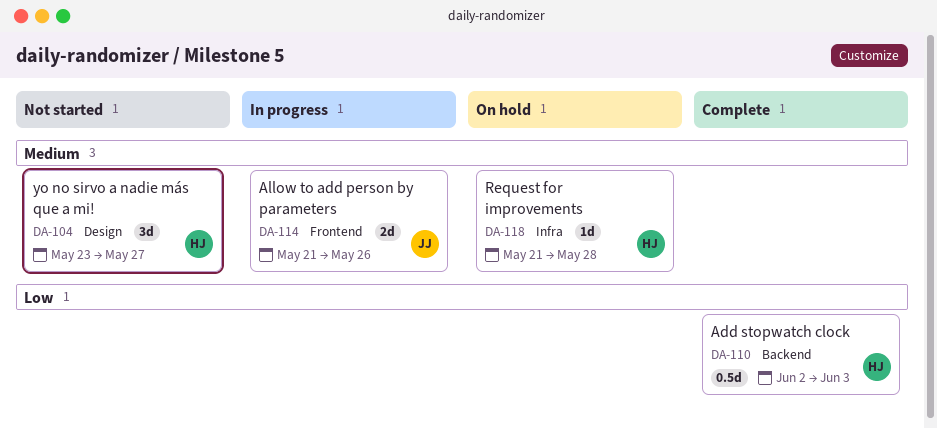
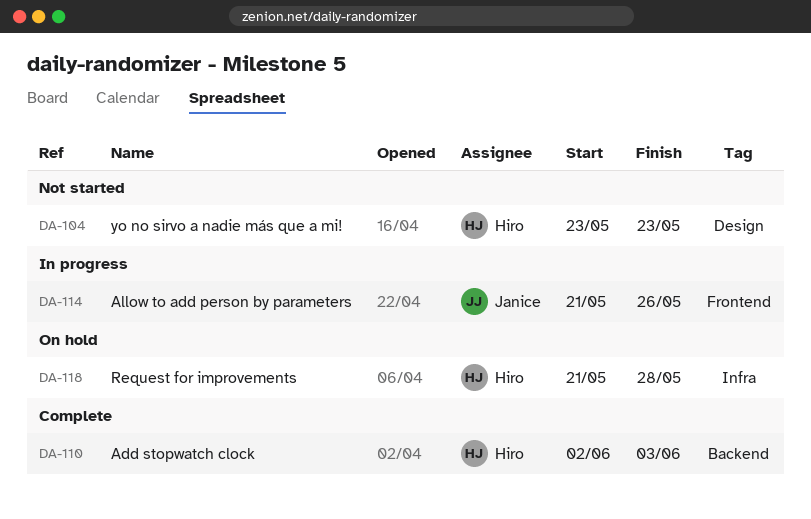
DA-104, due: May 27 -> May 23

